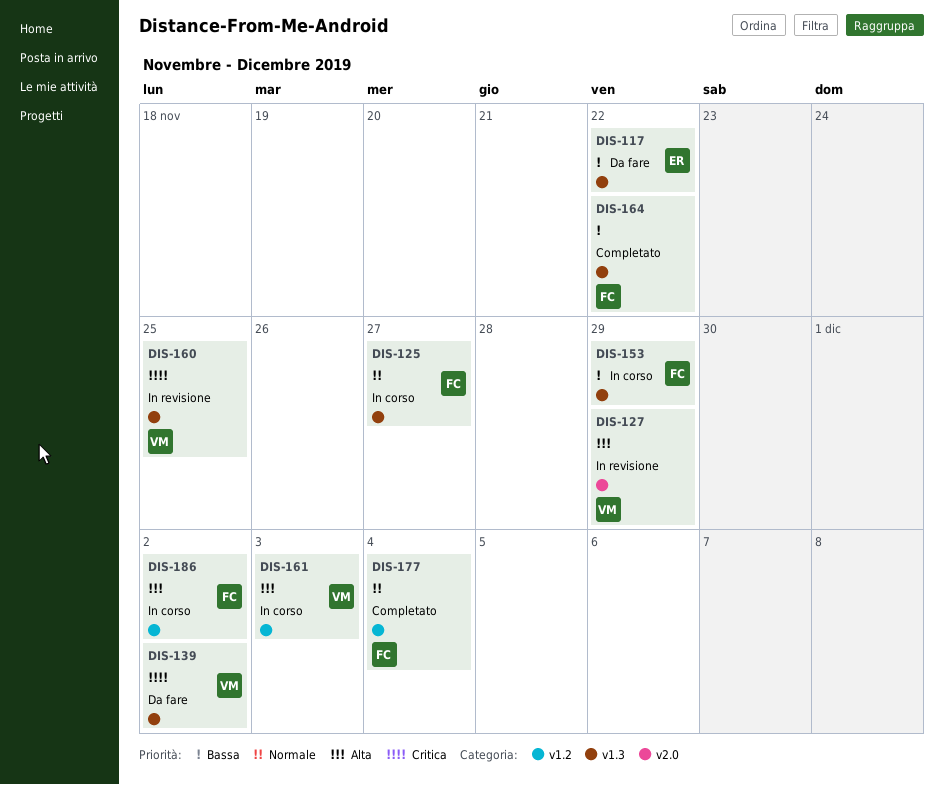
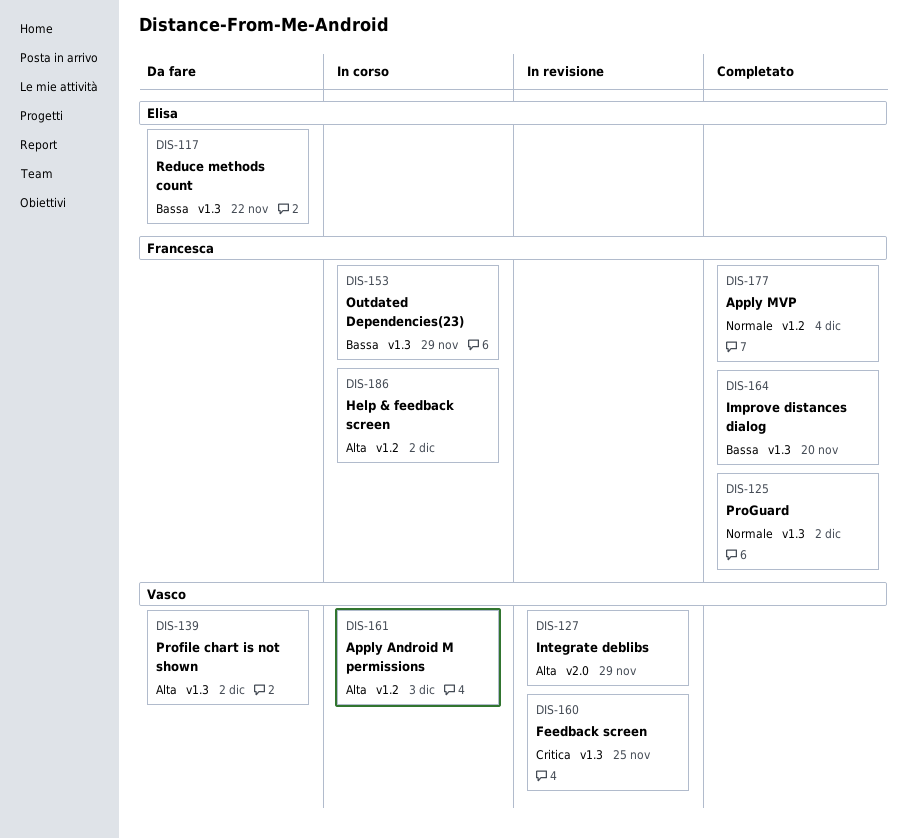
DIS-125, status: In corso -> Completato
DIS-125, due: Nov 27 -> Dec 2
DIS-139, priority: Critica -> Alta
DIS-164, due: Nov 22 -> Nov 20

